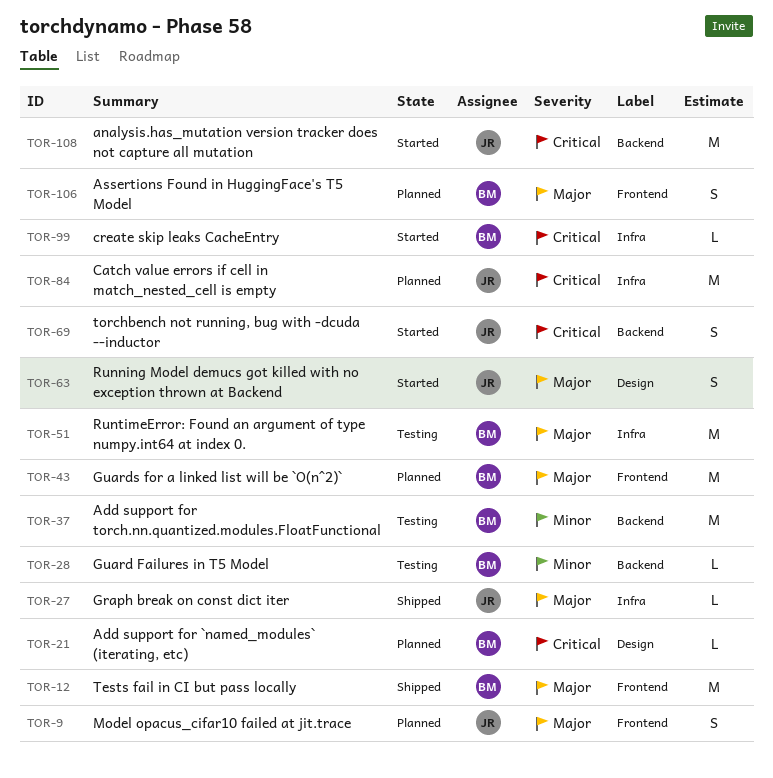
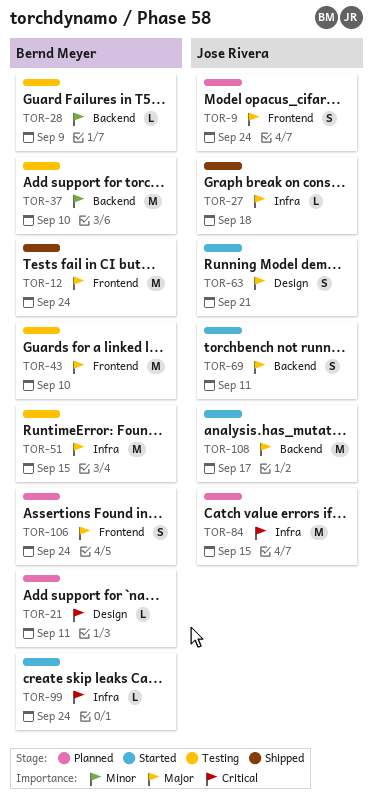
TOR-43, status: Planned -> Testing
TOR-69, priority: Critical -> Major
TOR-108, priority: Critical -> Major

